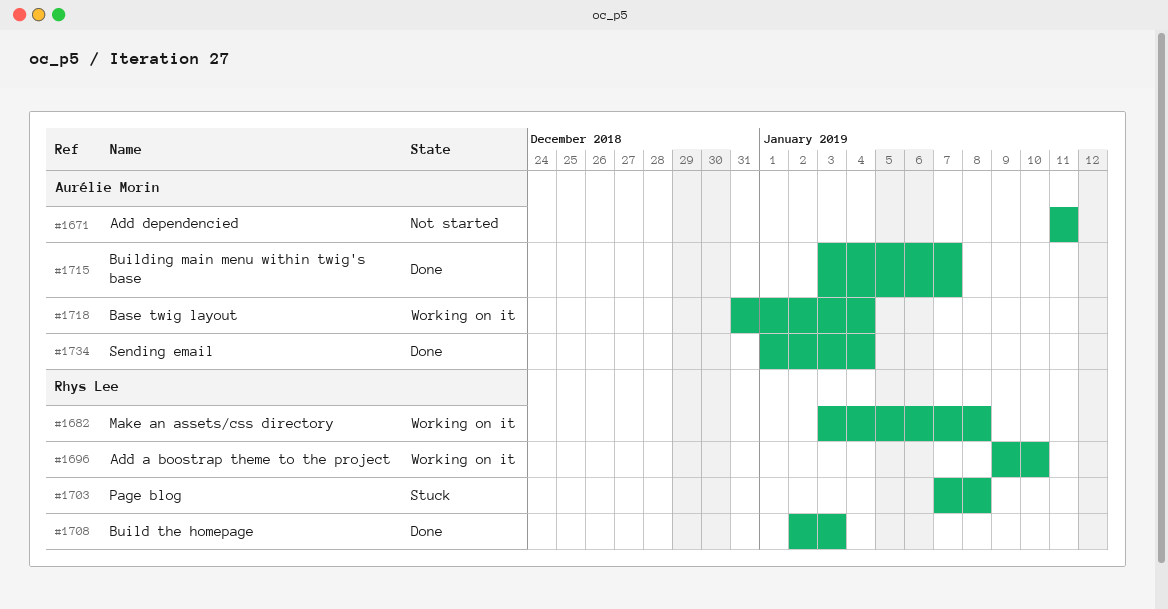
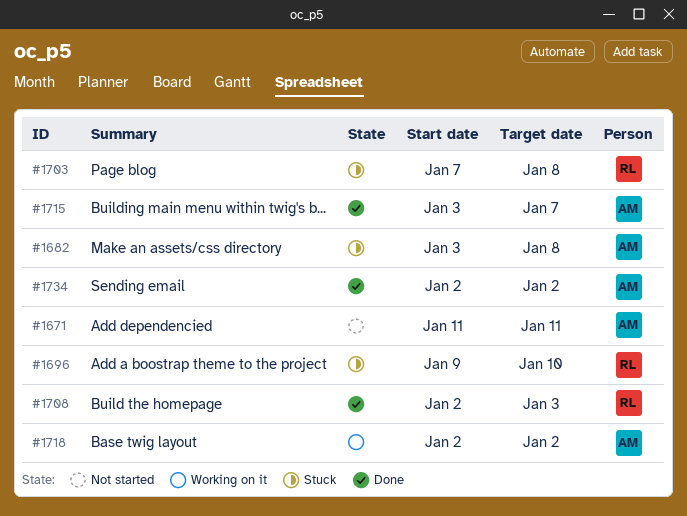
#1682, status: Working on it -> Stuck
#1682, owner: Rhys Lee -> Aurélie Morin
#1696, status: Working on it -> Stuck
#1718, start: Dec 31 -> Jan 2
#1718, due: Jan 4 -> Jan 2
#1734, start: Jan 1 -> Jan 2
#1734, due: Jan 4 -> Jan 2

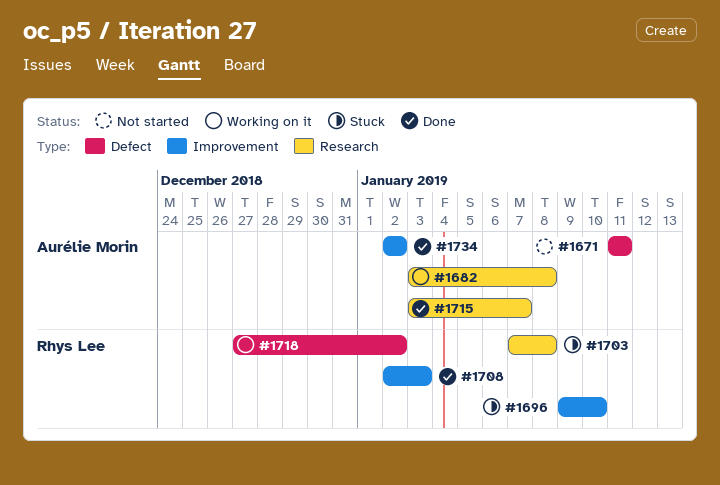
#1682, status: Stuck -> Working on it
#1718, owner: Aurélie Morin -> Rhys Lee
#1718, start: Jan 2 -> Dec 27

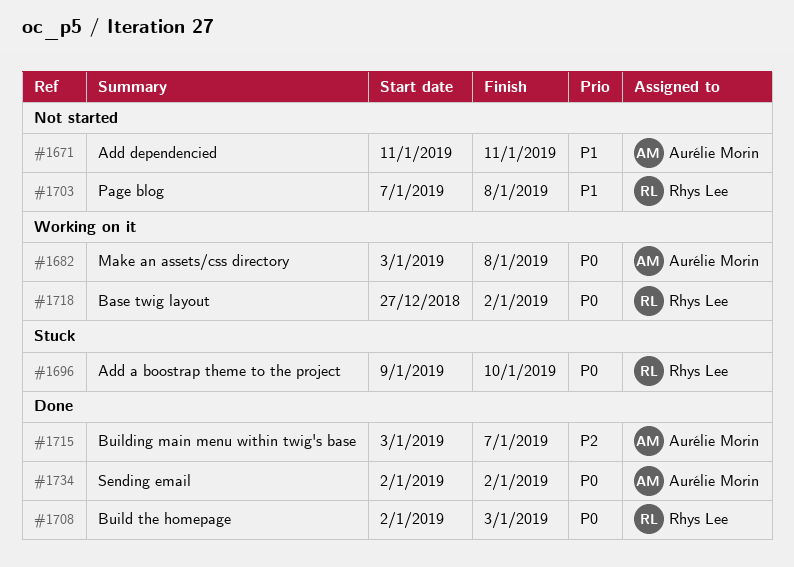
#1703, status: Stuck -> Not started

